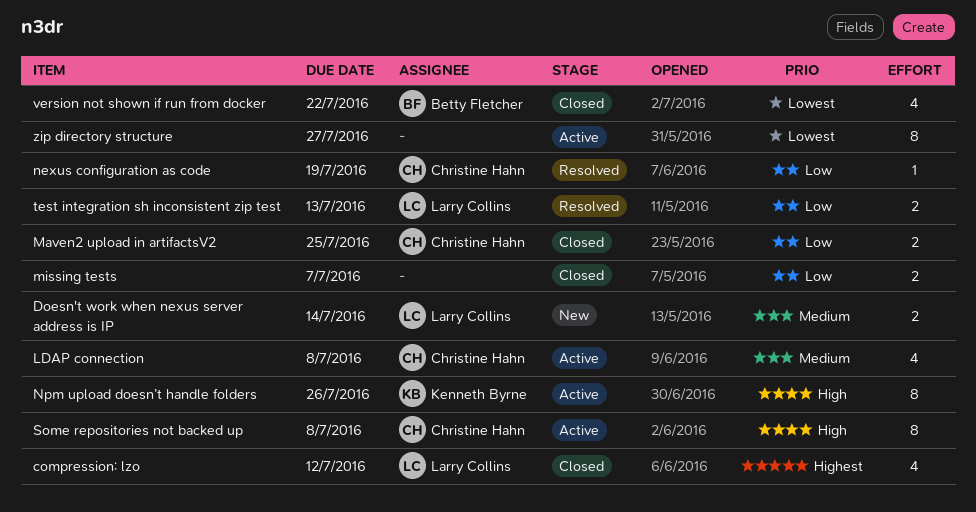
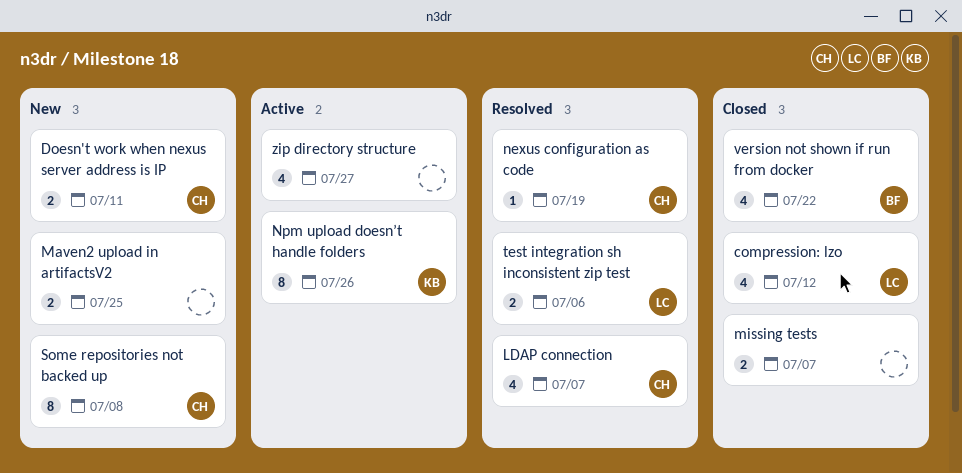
Doesn't work when nexus server address is IP, owner: Larry Collins -> Christine Hahn
Doesn't work when nexus server address is IP, due: Jul 14 -> Jul 11
LDAP connection, status: Active -> Resolved
LDAP connection, due: Jul 8 -> Jul 7
Maven2 upload in artifactsV2, status: Closed -> New
Maven2 upload in artifactsV2, owner: Christine Hahn -> none
Some repositories not backed up, status: Active -> New
test integration sh inconsistent zip test, due: Jul 13 -> Jul 6
zip directory structure, estimate: 8 -> 4

